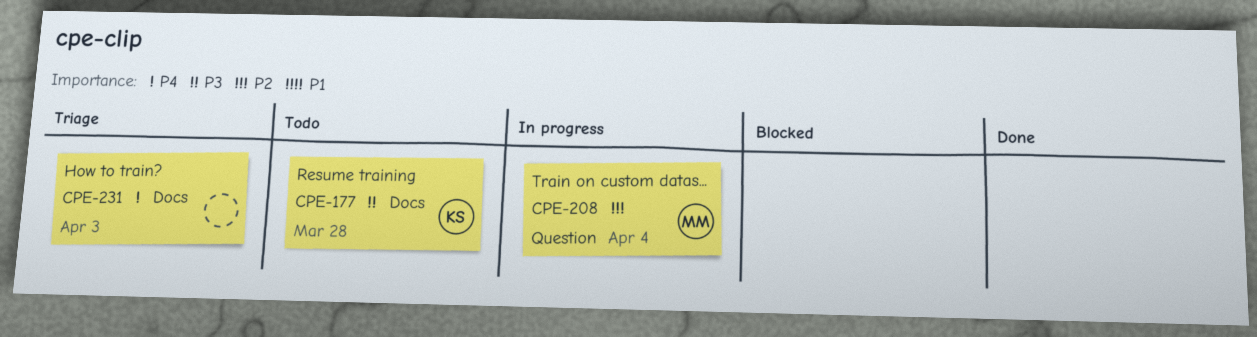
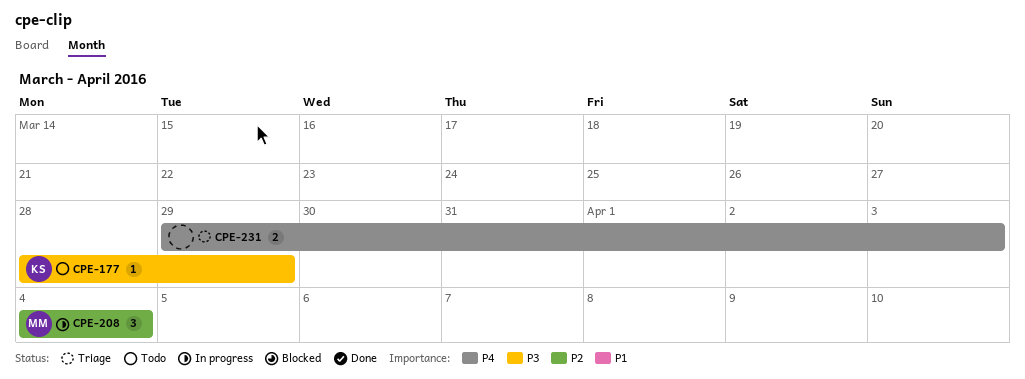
CPE-177, due: Mar 28 -> Mar 29

